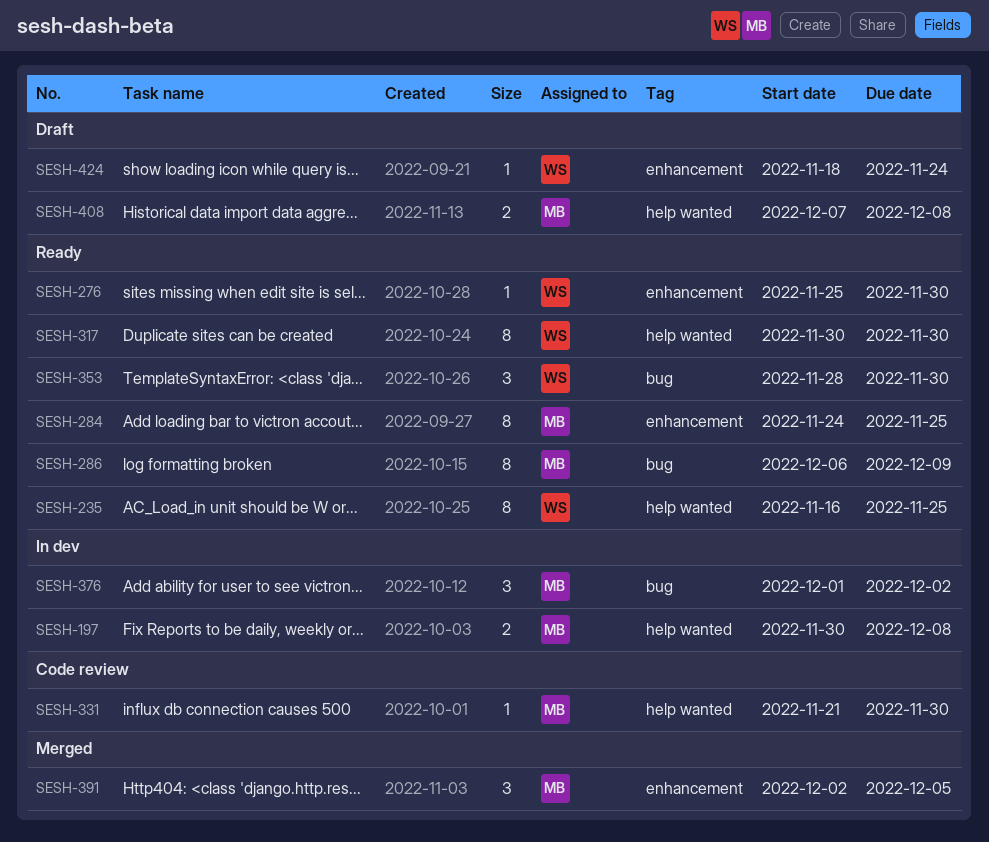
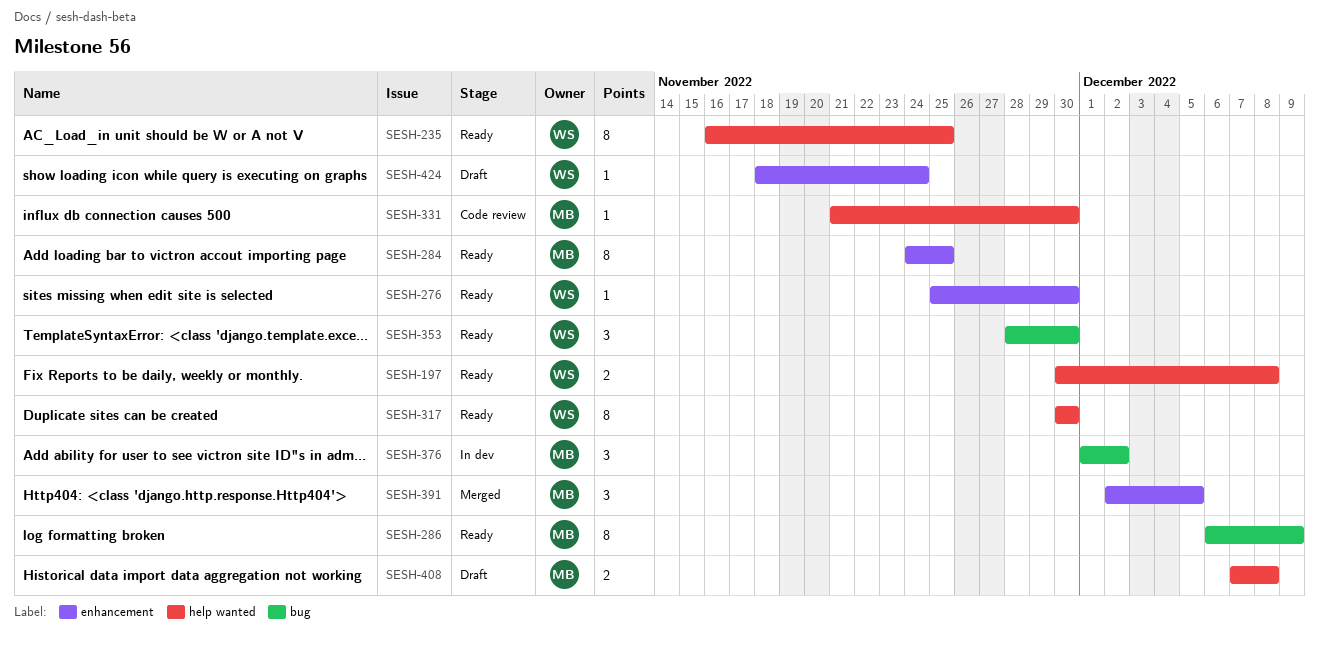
SESH-197, status: In dev -> Ready
SESH-197, owner: MB -> WS

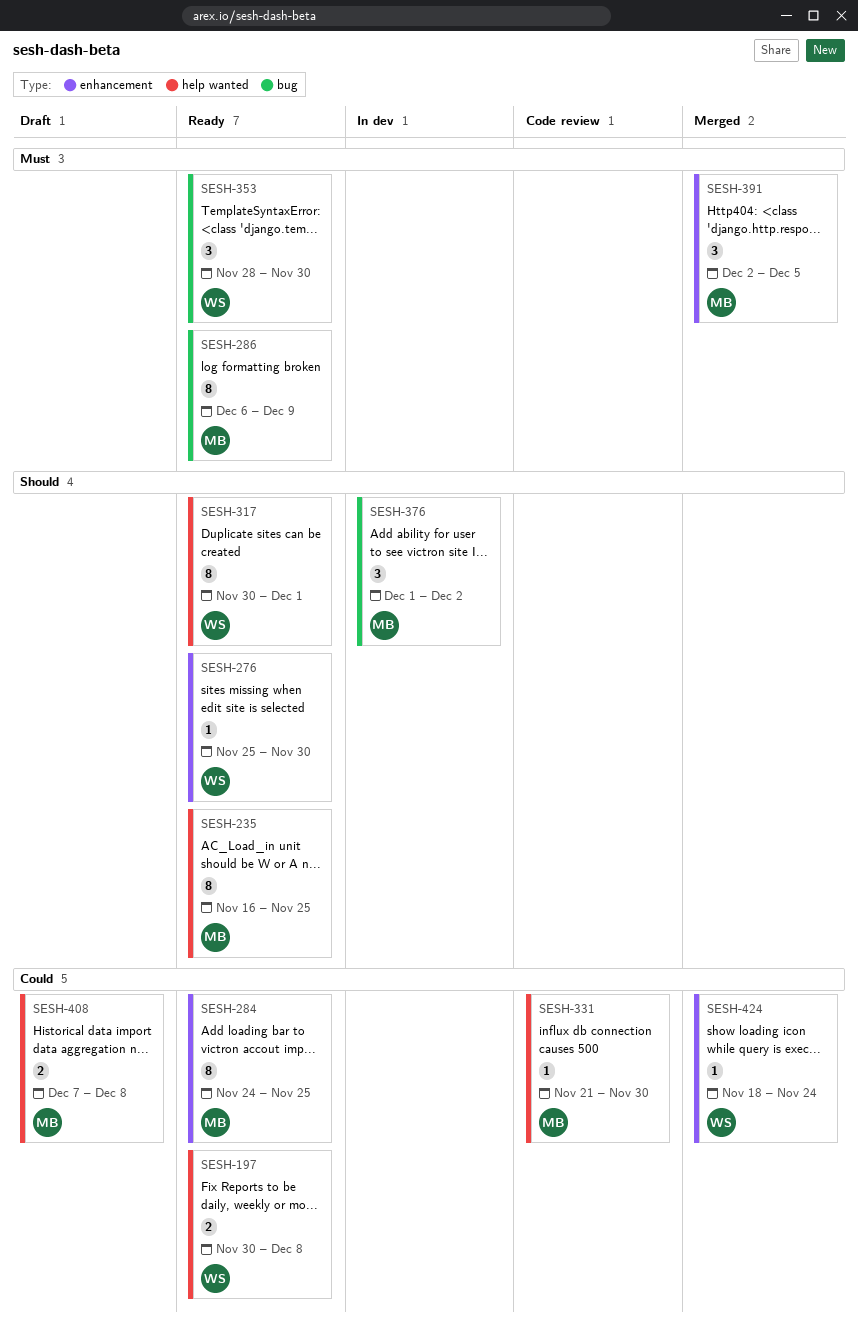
SESH-235, owner: WS -> MB
SESH-317, due: Nov 30 -> Dec 1
SESH-424, status: Draft -> Merged

